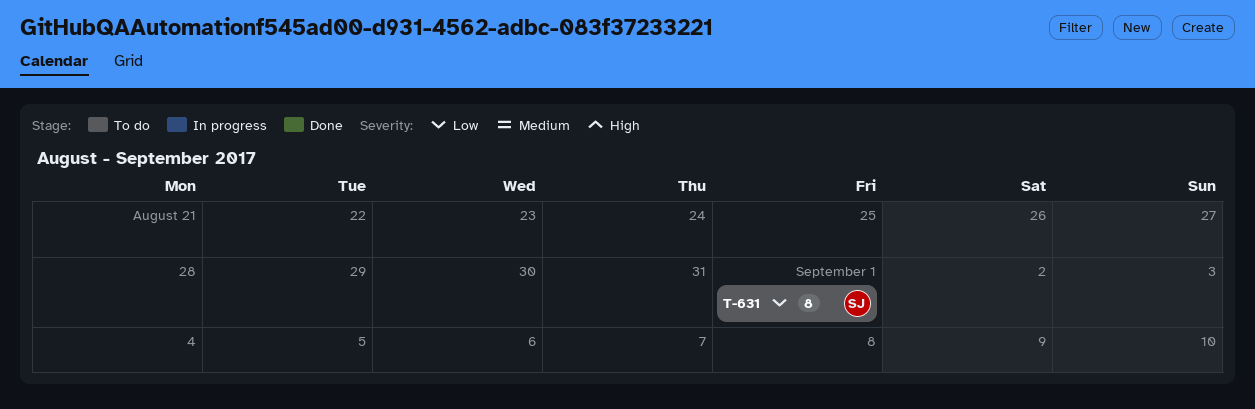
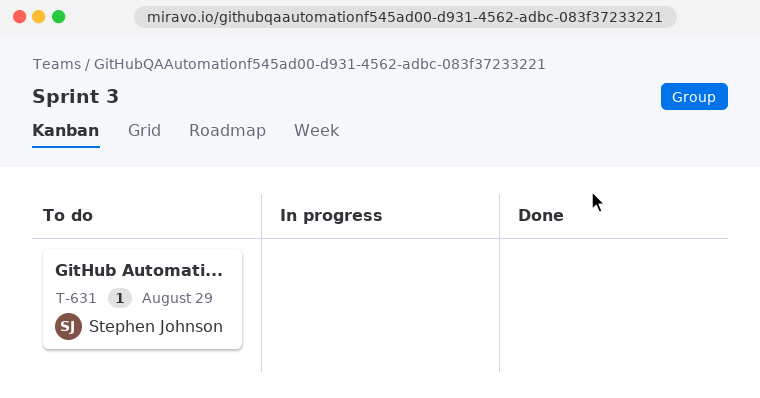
T-631, estimate: 8 -> 1
T-631, due: Sep 1 -> Aug 29

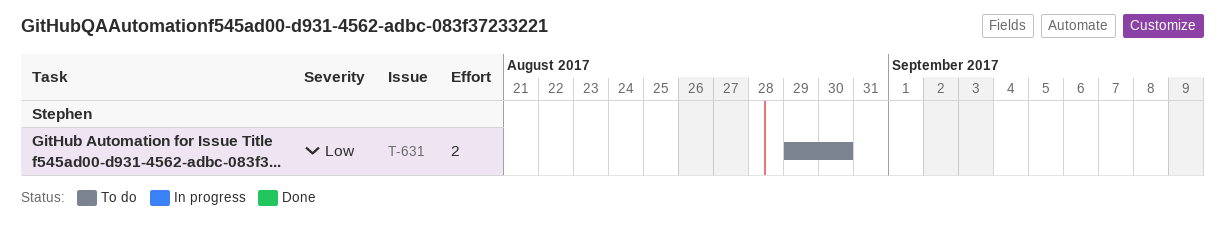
T-631, estimate: 1 -> 2
T-631, due: Aug 29 -> Aug 30

